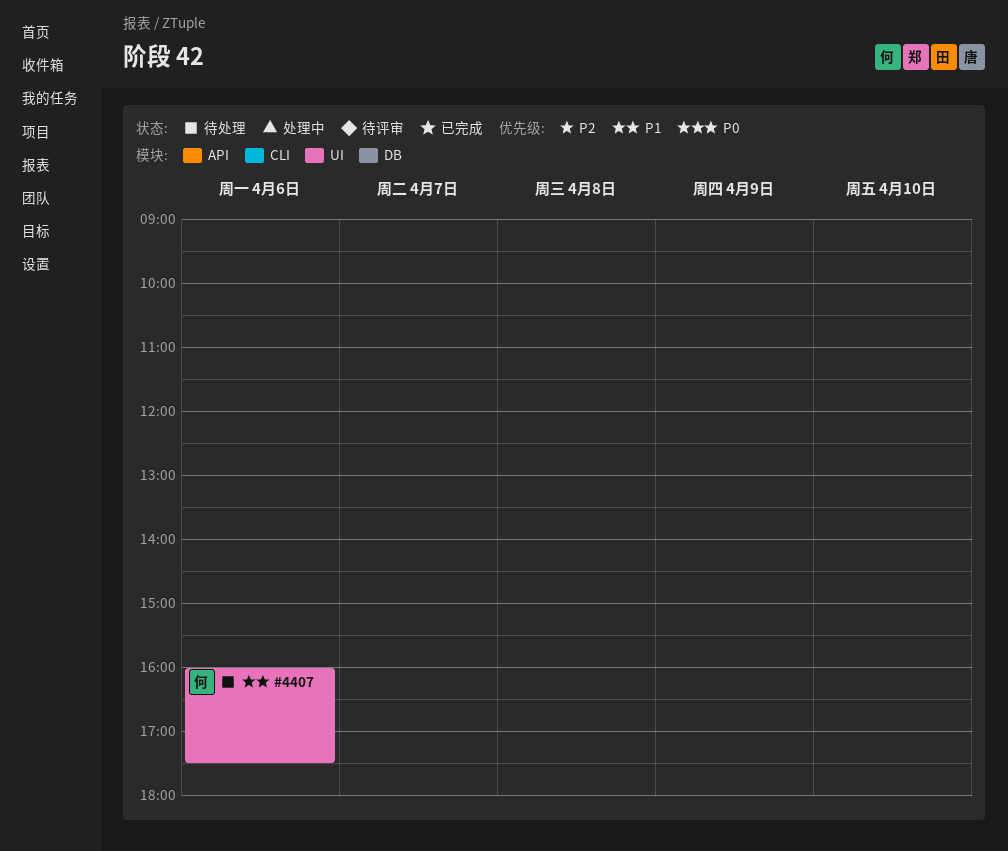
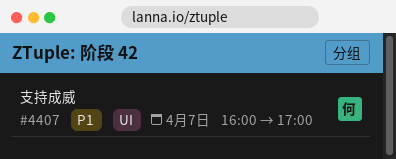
#4407, day: Apr 6 -> Apr 7
#4407, ends: 17:30 -> 17:00

